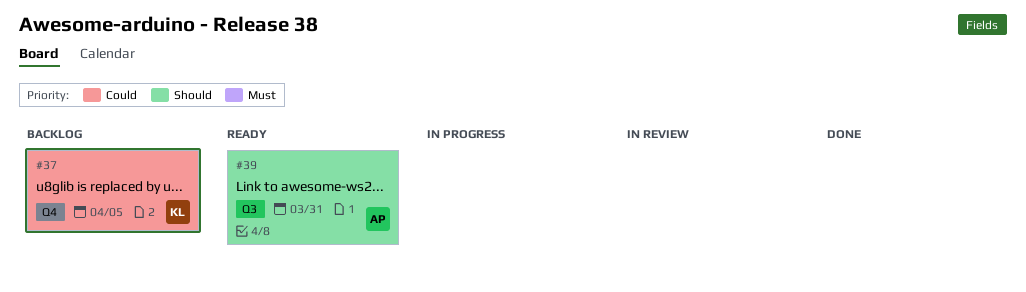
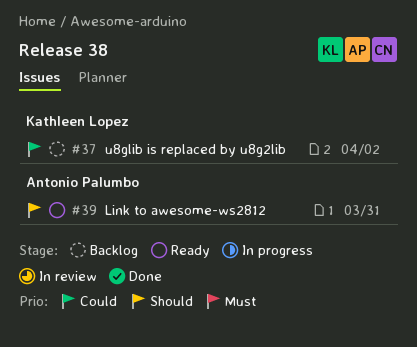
#37, due: Apr 5 -> Apr 2

